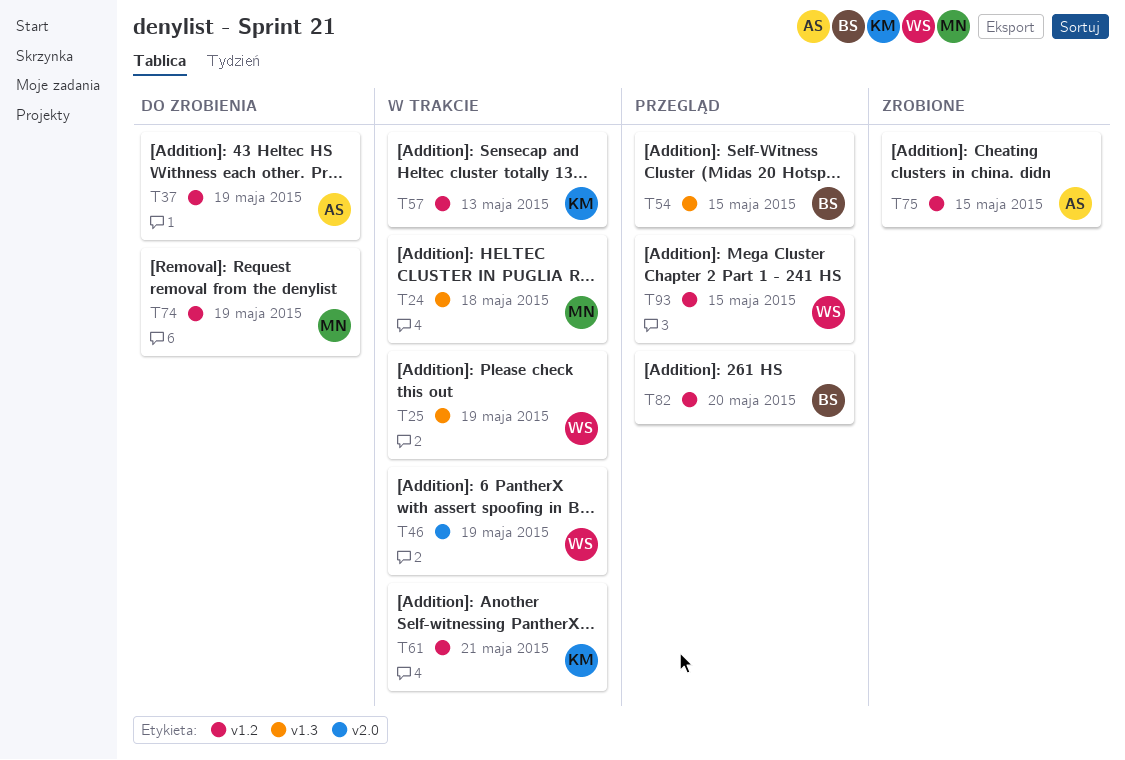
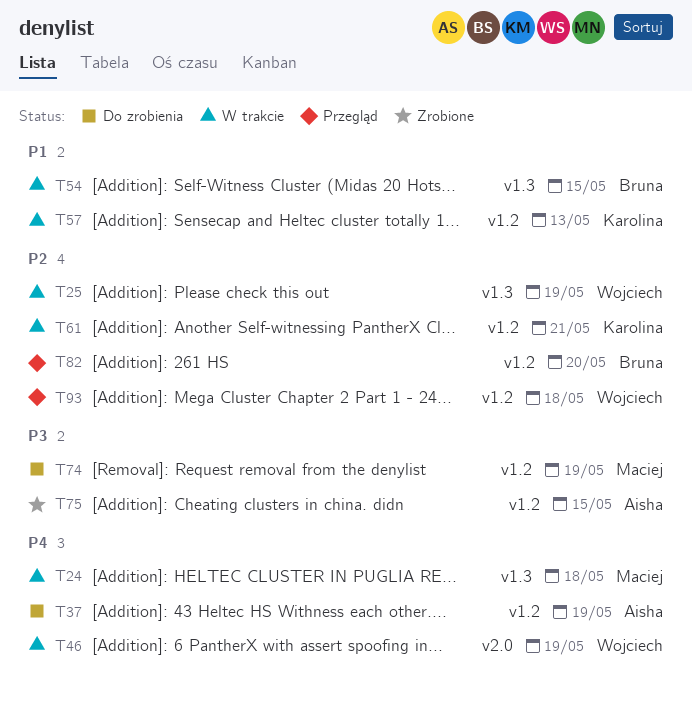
T54, status: Przegląd -> W trakcie
T93, due: May 15 -> May 18

